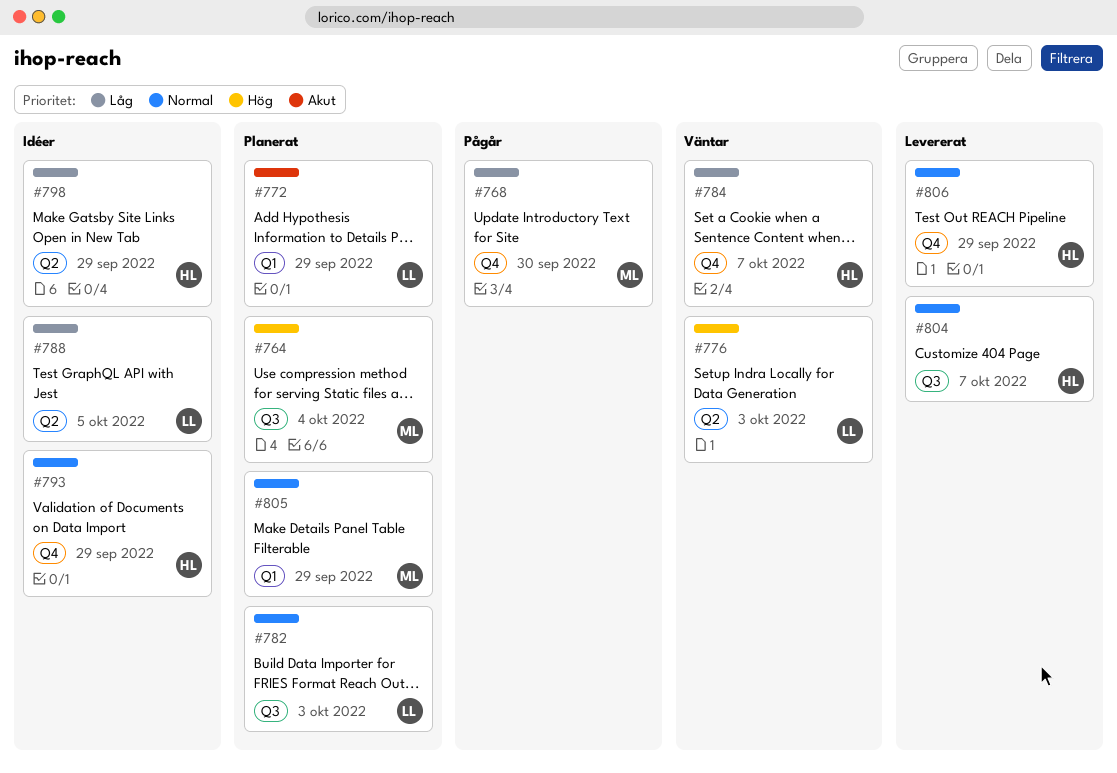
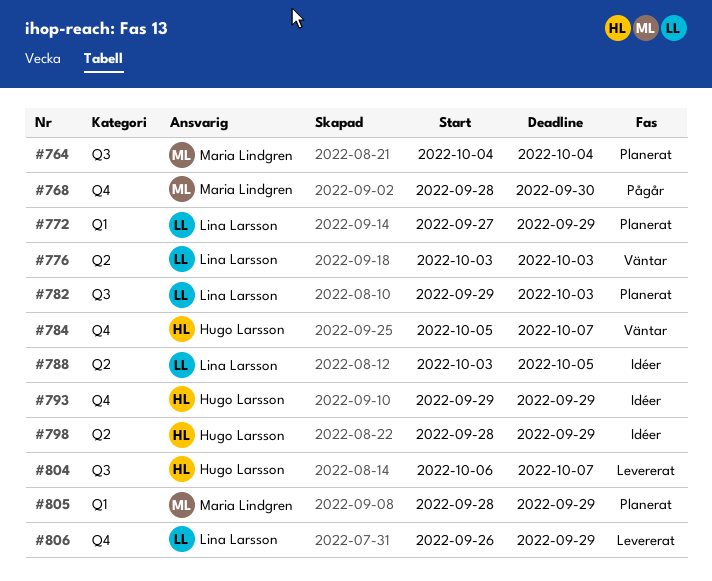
#806, owner: Hugo Larsson -> Lina Larsson

